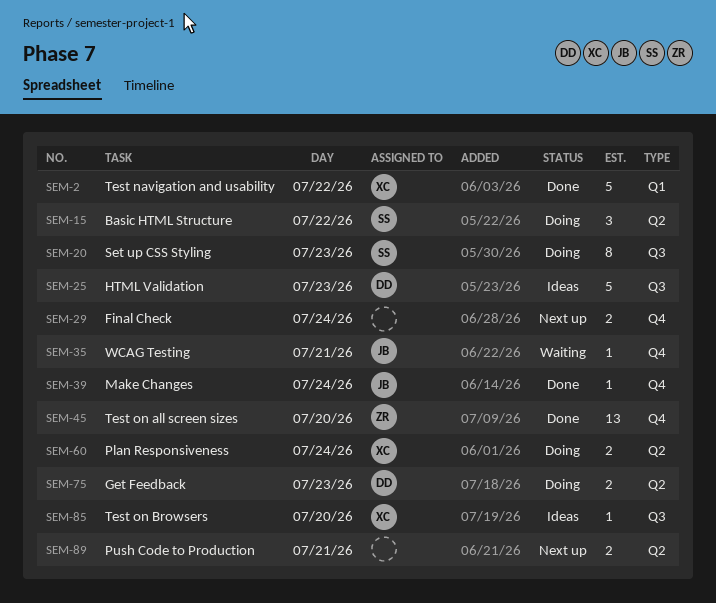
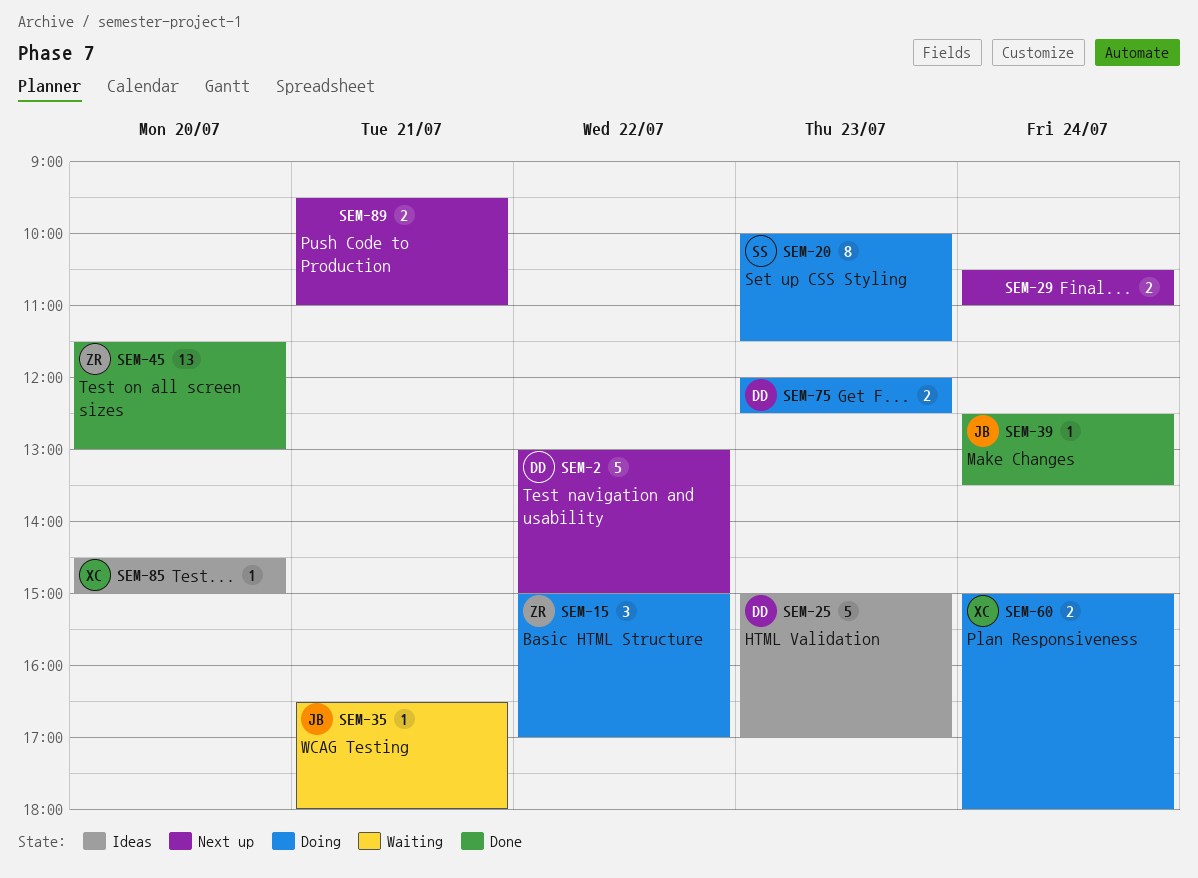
SEM-2, status: Done -> Next up
SEM-2, owner: XC -> DD
SEM-15, owner: SS -> ZR

